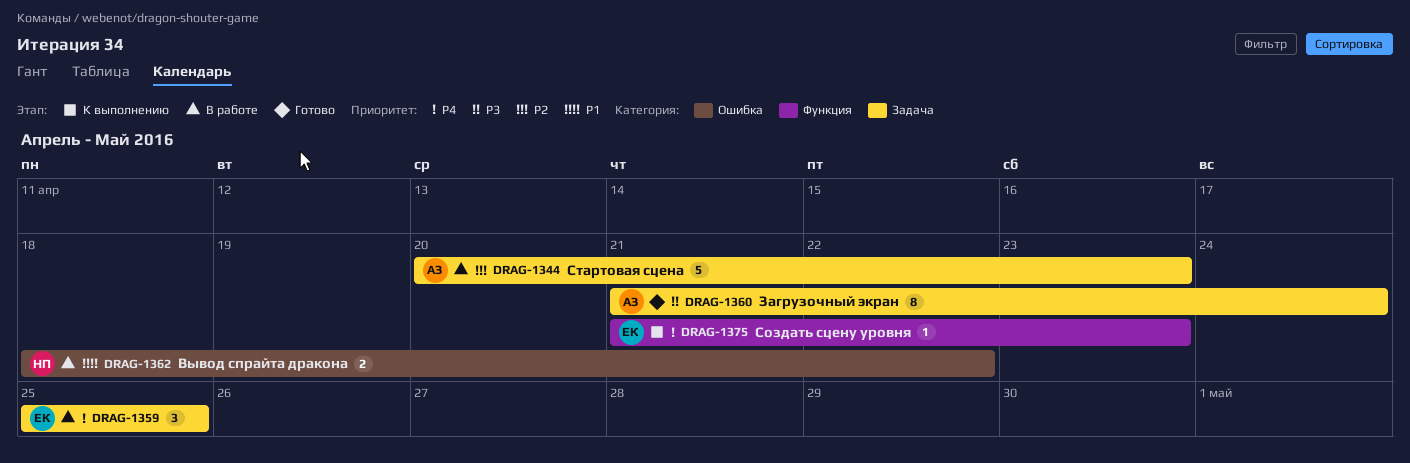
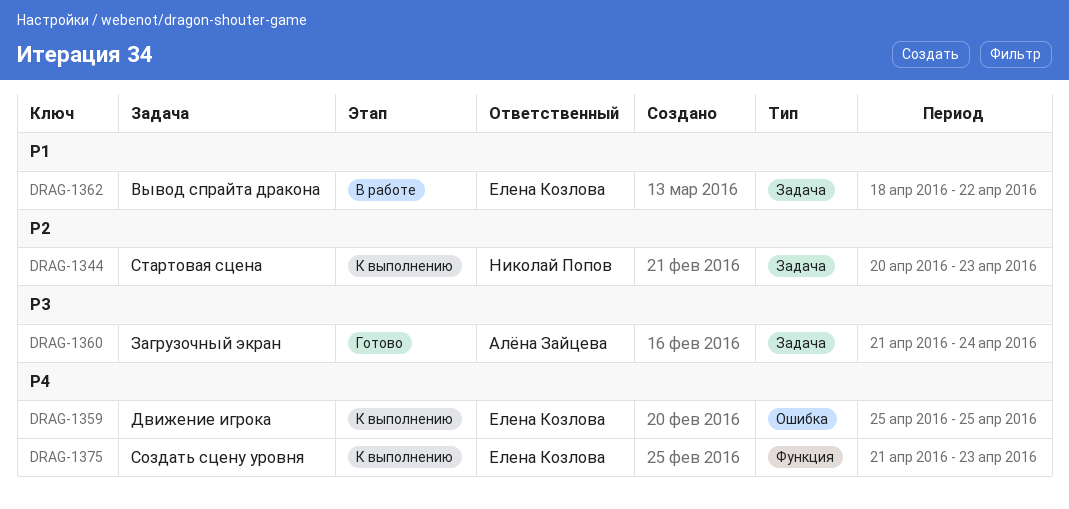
DRAG-1344, status: В работе -> К выполнению
DRAG-1344, owner: Алёна Зайцева -> Николай Попов
DRAG-1359, status: В работе -> К выполнению
DRAG-1359, label: Задача -> Ошибка
DRAG-1362, owner: Николай Попов -> Елена Козлова
DRAG-1362, label: Ошибка -> Задача

